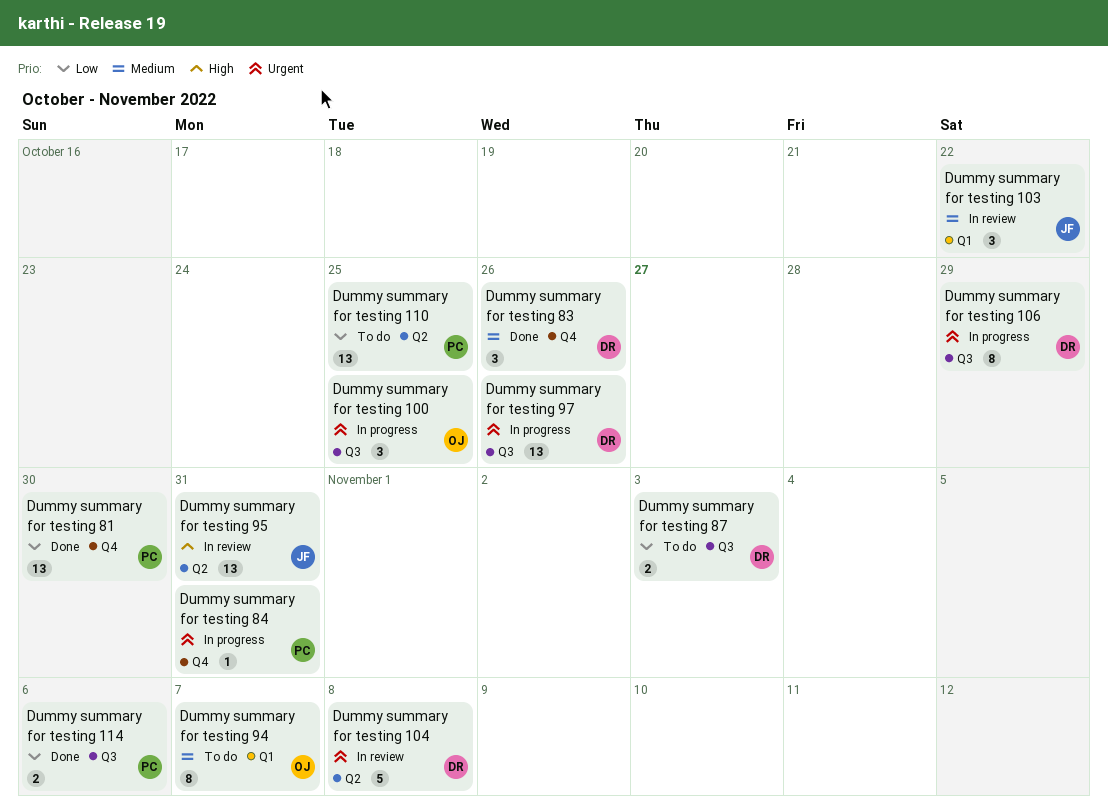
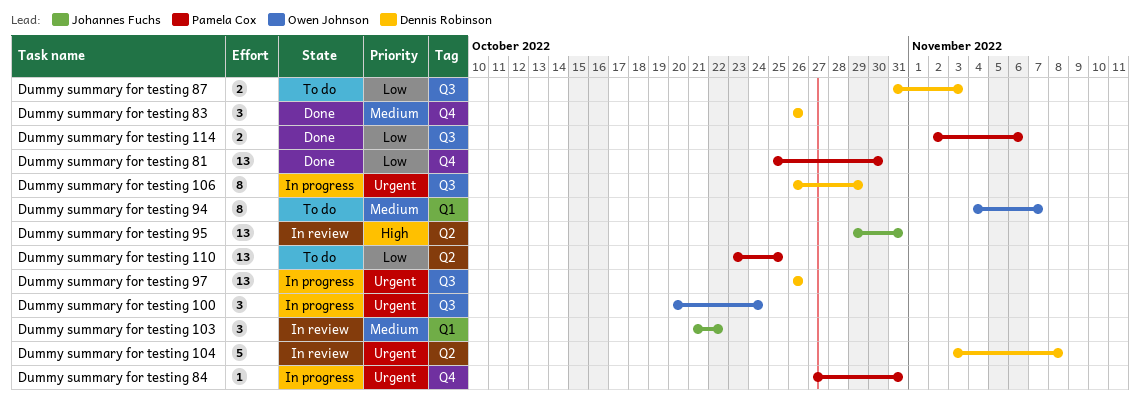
Dummy summary for testing 100, due: Oct 25 -> Oct 24

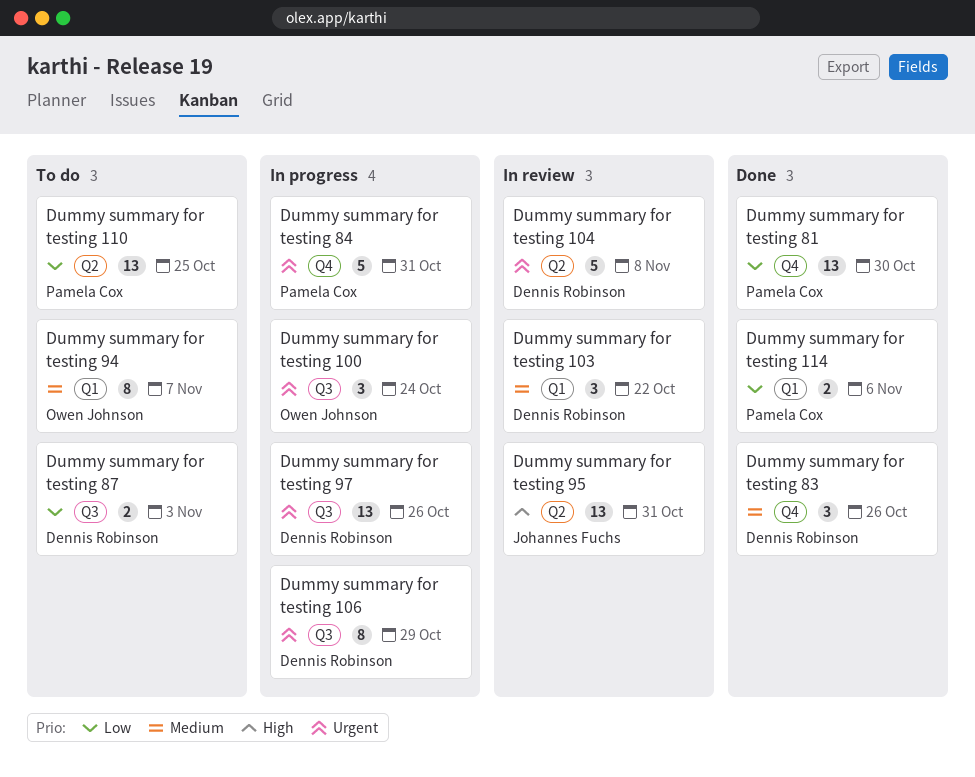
Dummy summary for testing 103, owner: Johannes Fuchs -> Dennis Robinson
Dummy summary for testing 114, label: Q3 -> Q1
Dummy summary for testing 84, estimate: 1 -> 5

